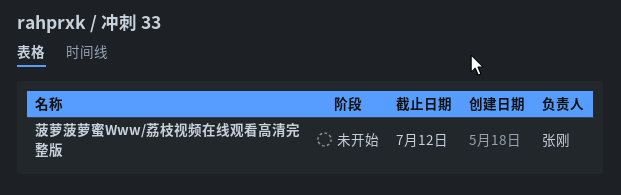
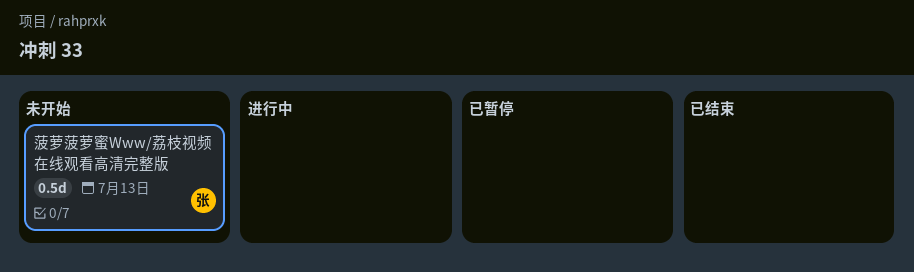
菠萝菠萝蜜Www/荔枝视频在线观看高清完整版, due: Jul 12 -> Jul 13

